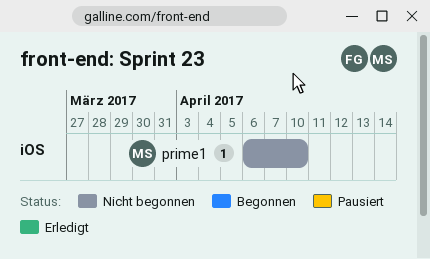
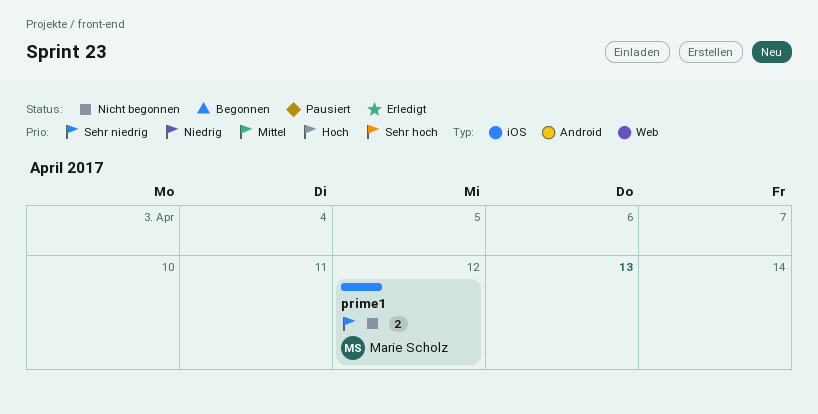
prime1, estimate: 1 -> 2
prime1, due: Apr 10 -> Apr 12

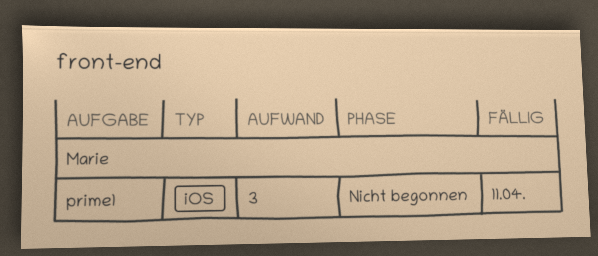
prime1, estimate: 2 -> 3
prime1, due: Apr 12 -> Apr 11

